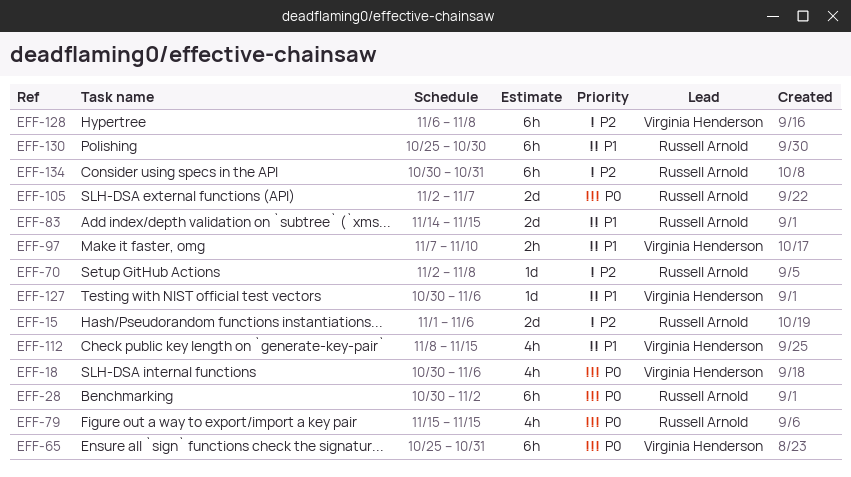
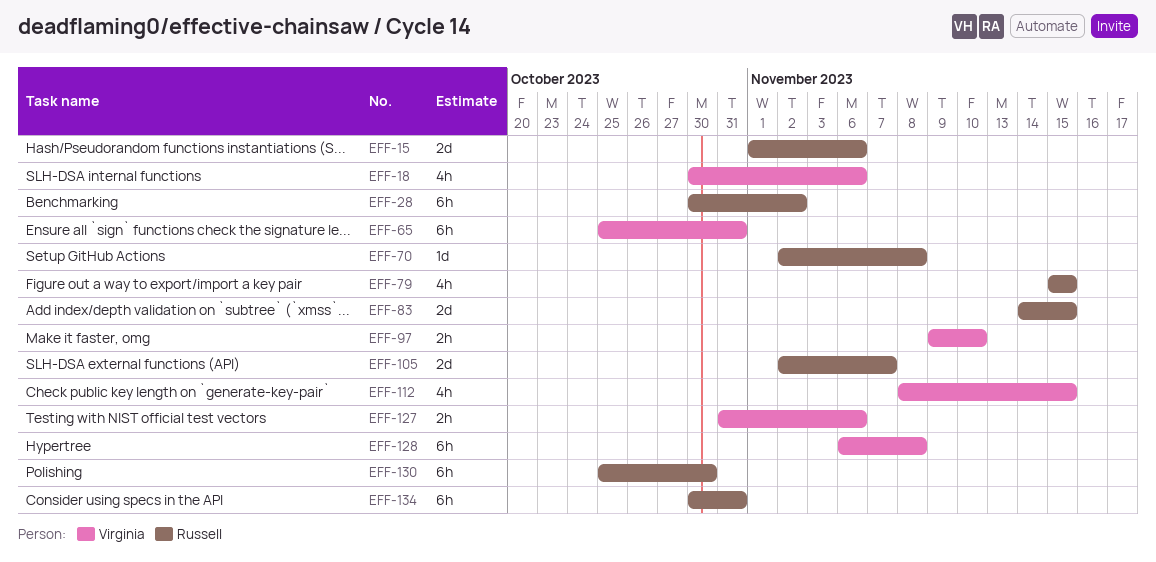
EFF-97, start: Nov 7 -> Nov 9
EFF-127, estimate: 1d -> 2h
EFF-127, start: Oct 30 -> Oct 31

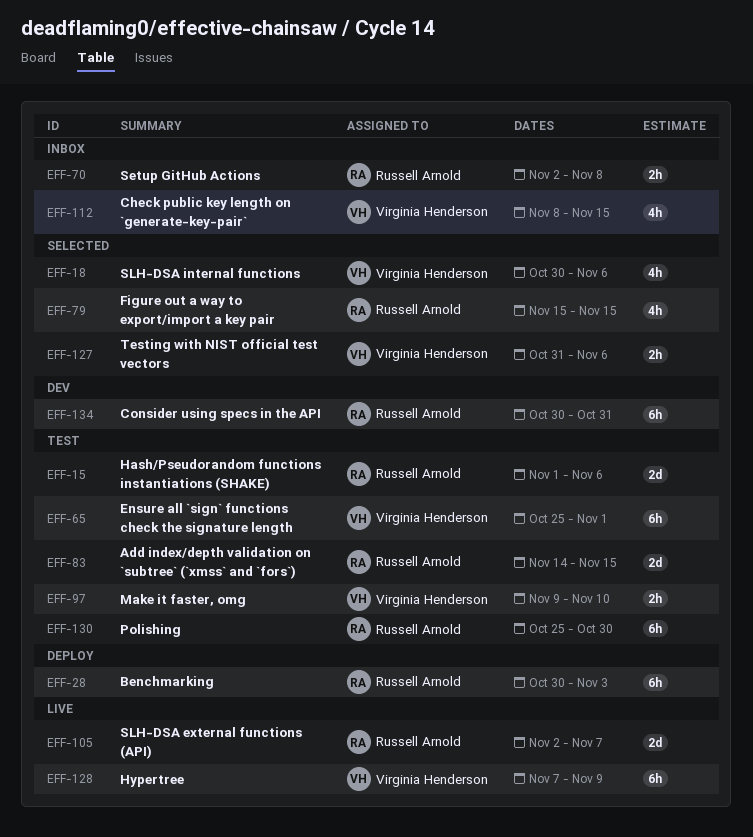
EFF-28, due: Nov 2 -> Nov 3
EFF-65, due: Oct 31 -> Nov 1
EFF-70, estimate: 1d -> 2h
EFF-128, start: Nov 6 -> Nov 7
EFF-128, due: Nov 8 -> Nov 9

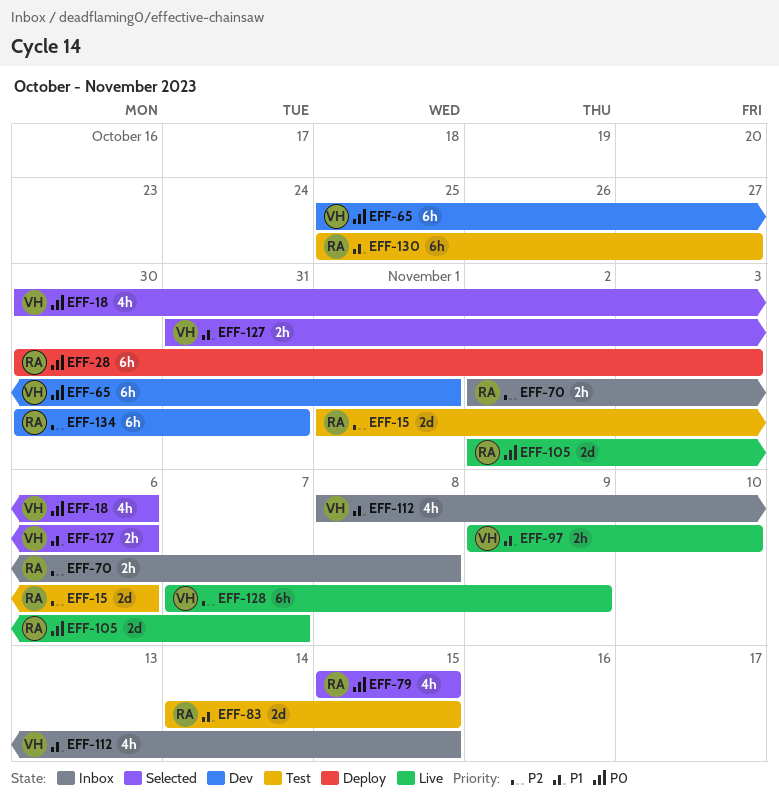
EFF-65, status: Test -> Dev
EFF-97, status: Test -> Live
EFF-130, due: Oct 30 -> Oct 27

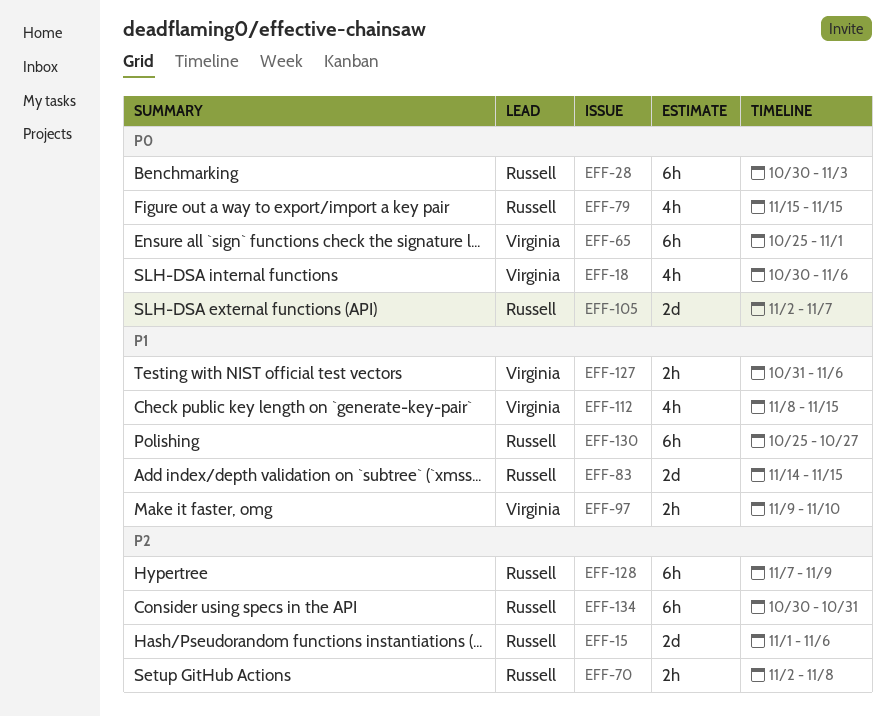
EFF-128, owner: Virginia -> Russell

